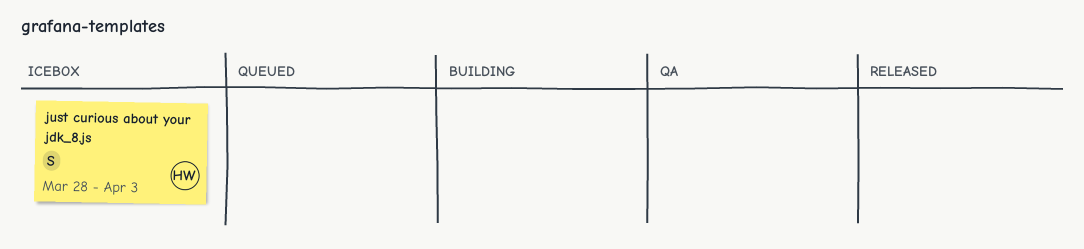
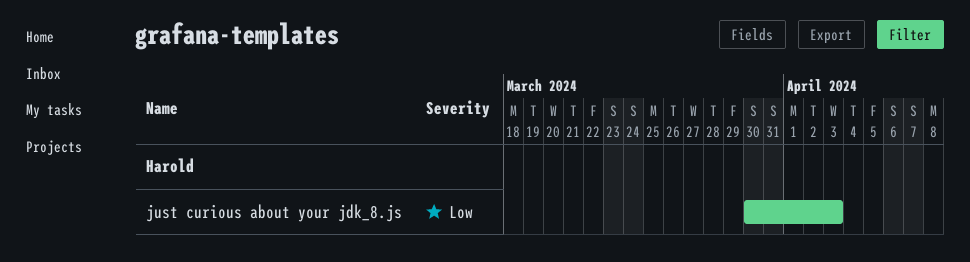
just curious about your jdk_8.js, start: Mar 28 -> Mar 30

